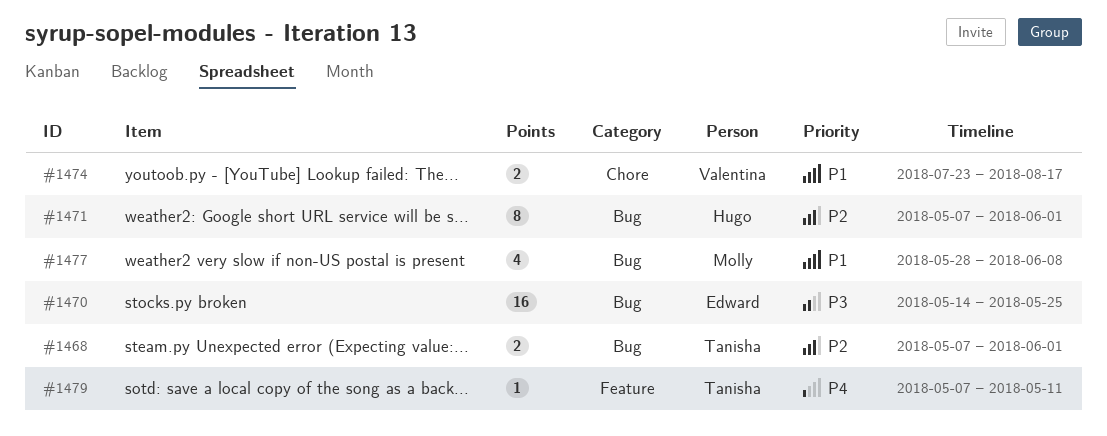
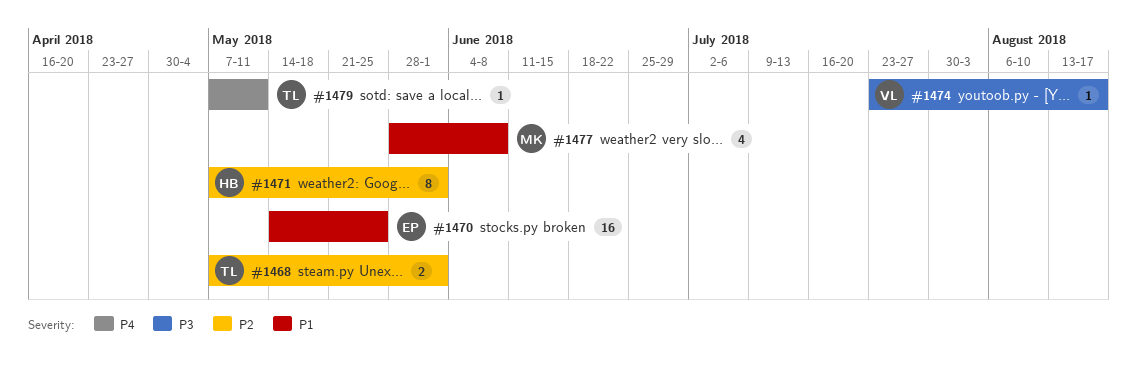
#1470, priority: P3 -> P1
#1474, priority: P1 -> P3
#1474, estimate: 2 -> 1

